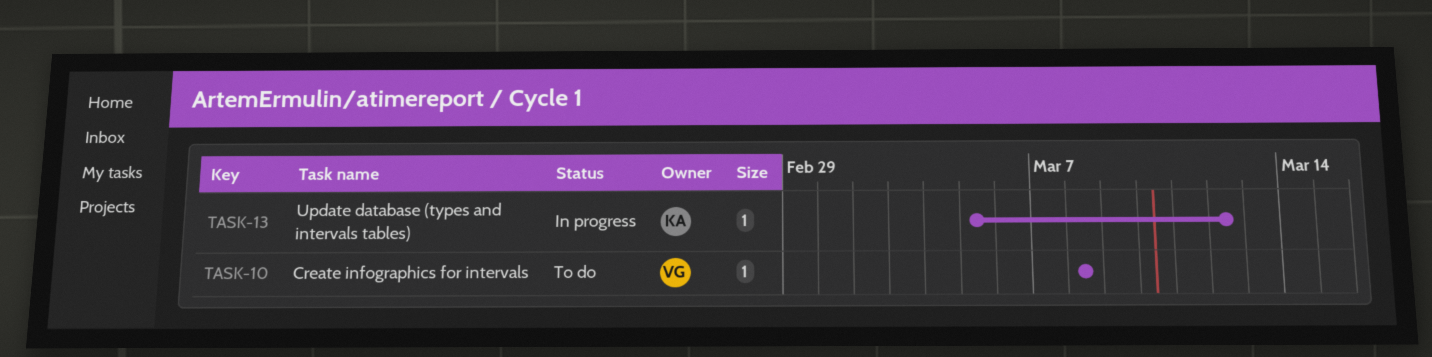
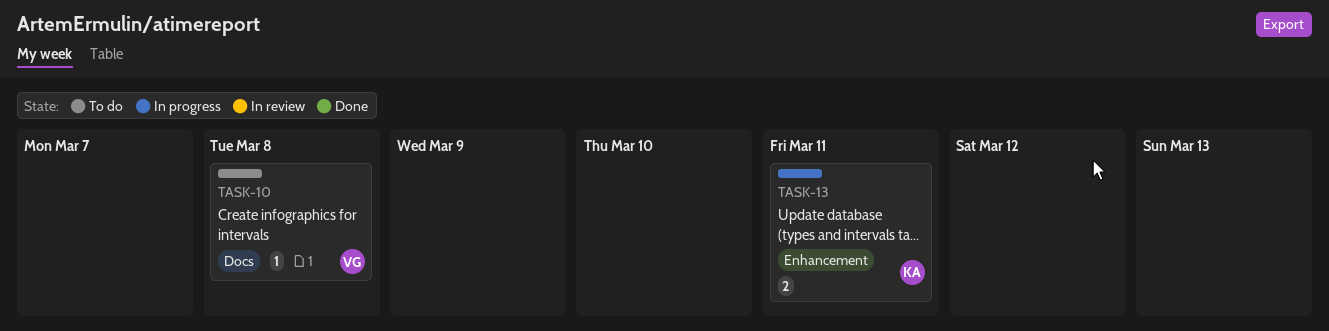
TASK-13, estimate: 1 -> 2
TASK-13, due: Mar 12 -> Mar 11

